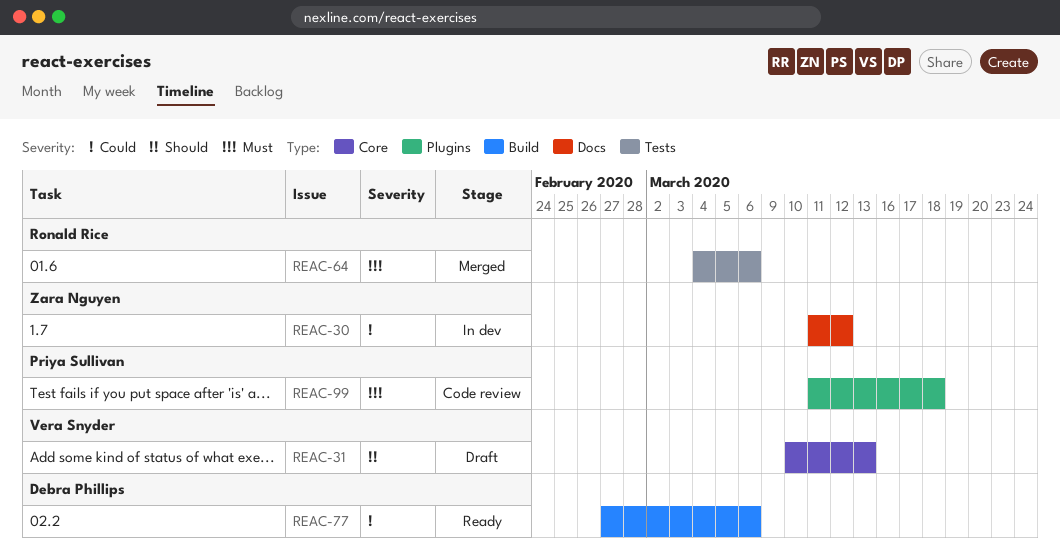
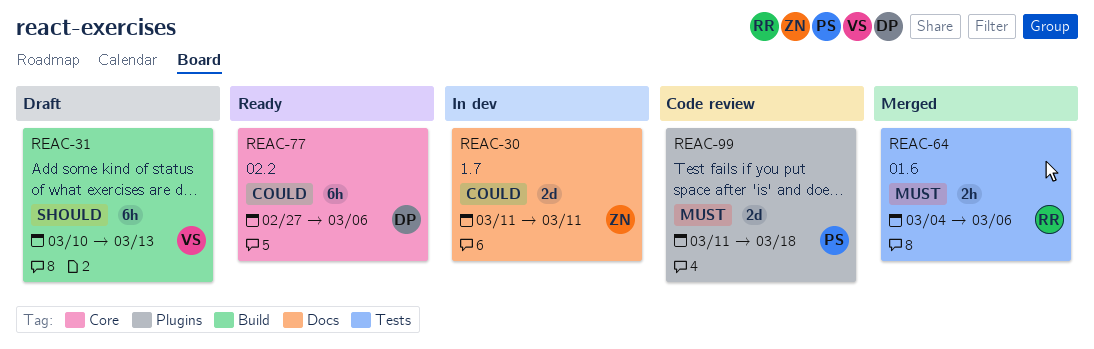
REAC-30, due: Mar 12 -> Mar 11
REAC-31, label: Core -> Build
REAC-77, label: Build -> Core

